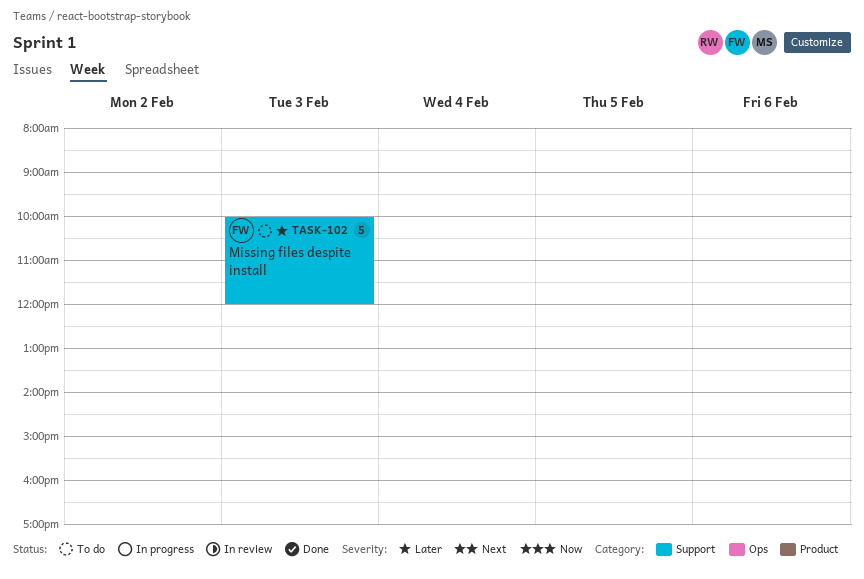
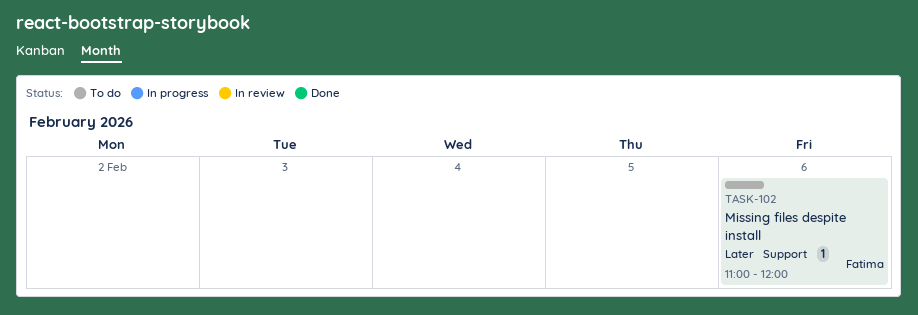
TASK-102, estimate: 5 -> 1
TASK-102, day: Feb 3 -> Feb 6
TASK-102, begins: 10:00 -> 11:00

